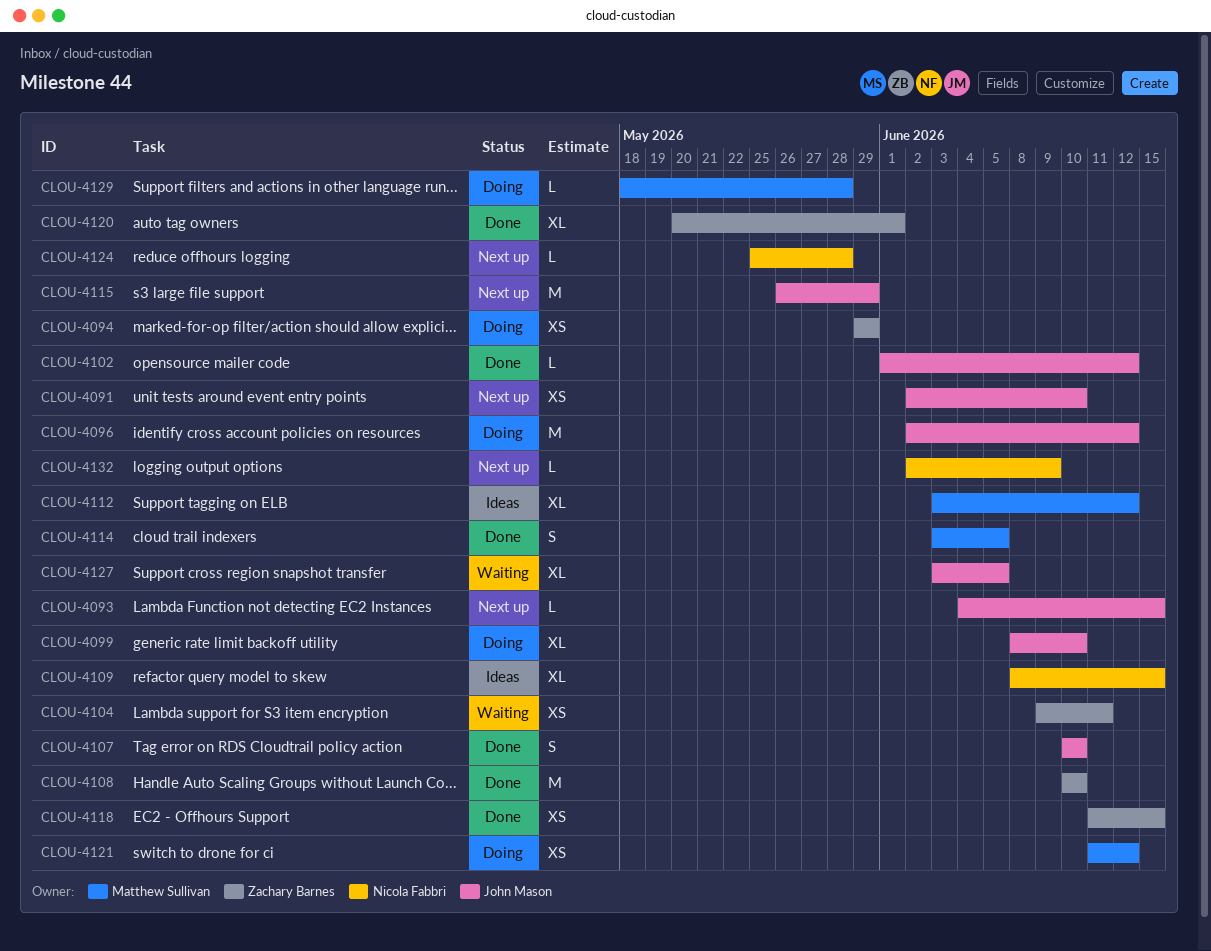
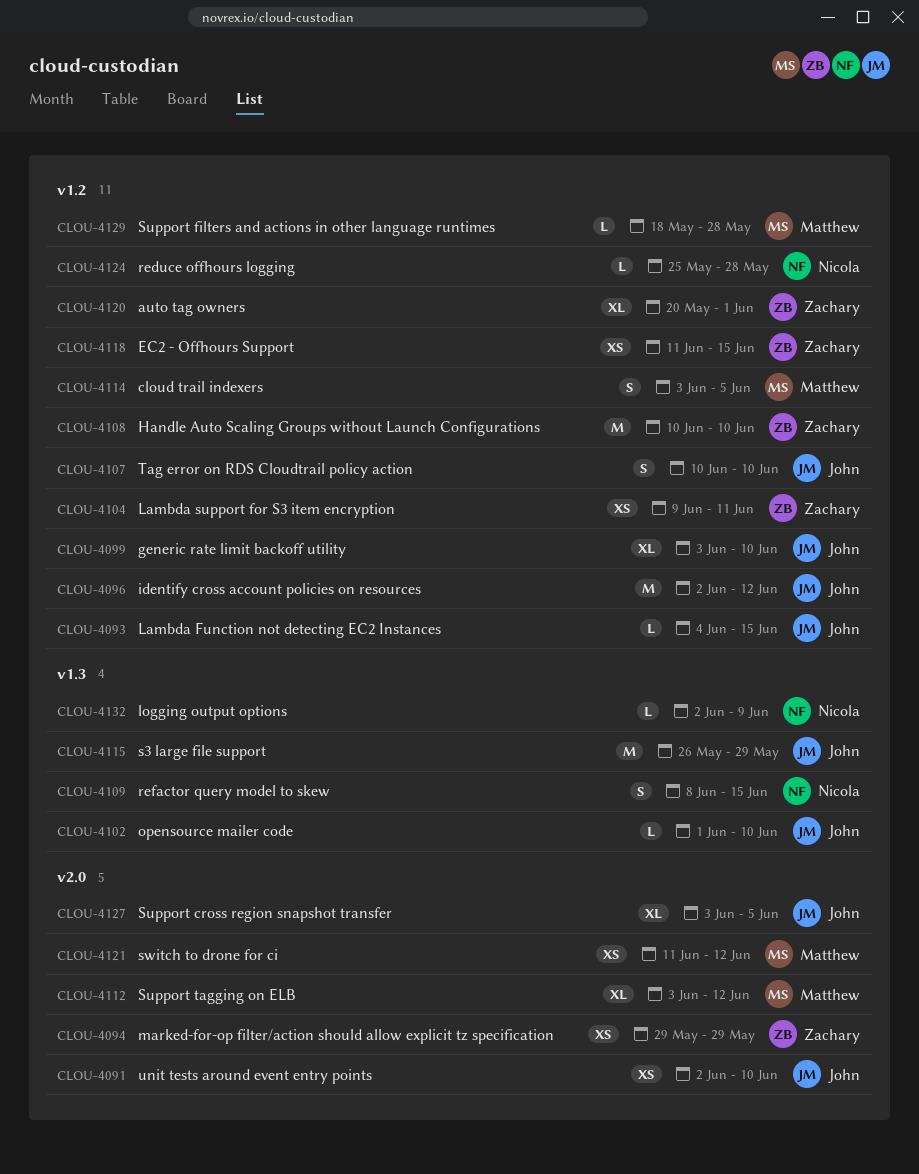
CLOU-4099, start: Jun 8 -> Jun 3
CLOU-4102, due: Jun 12 -> Jun 10
CLOU-4109, estimate: XL -> S

